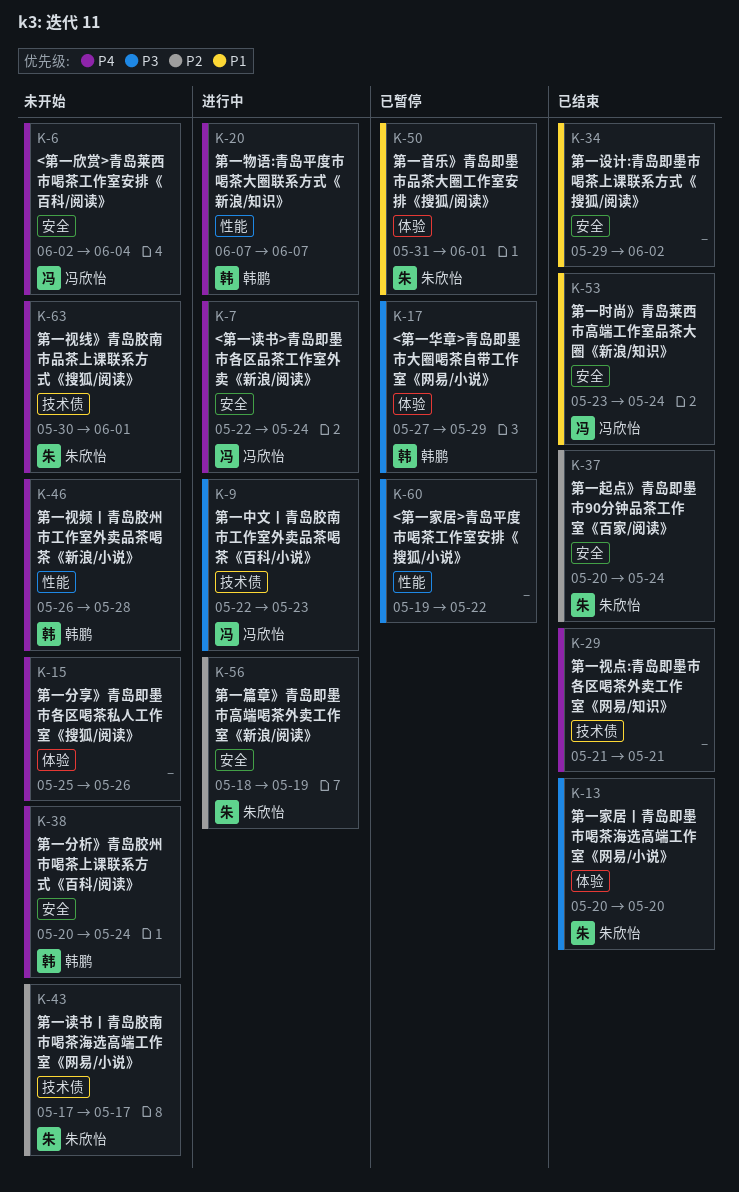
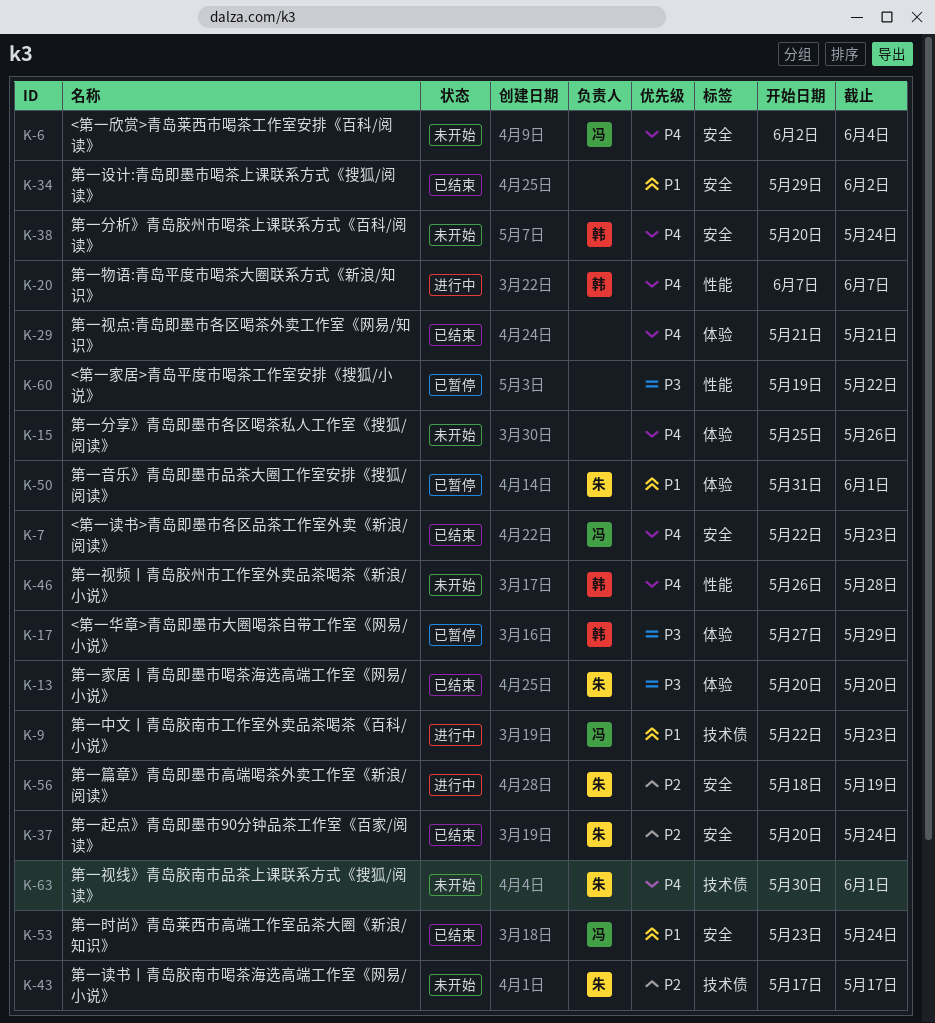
K-7, status: 进行中 -> 已结束
K-7, due: May 24 -> May 23
K-9, priority: P3 -> P1
K-29, label: 技术债 -> 体验

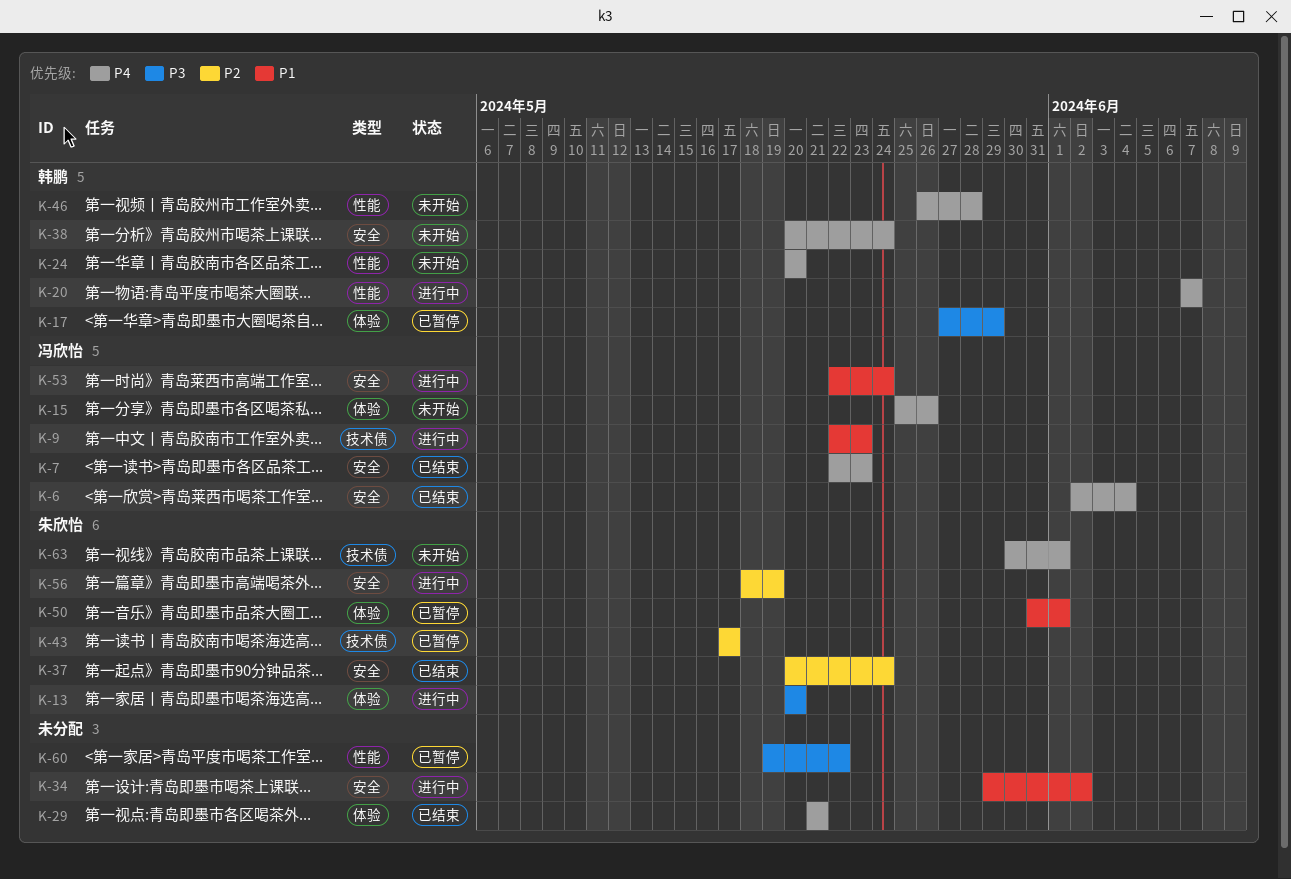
K-6, status: 未开始 -> 已结束
K-13, status: 已结束 -> 进行中
K-15, owner: none -> 冯欣怡
K-24: none -> present
K-34, status: 已结束 -> 进行中
K-43, status: 未开始 -> 已暂停
K-53, status: 已结束 -> 进行中
K-53, start: May 23 -> May 22

